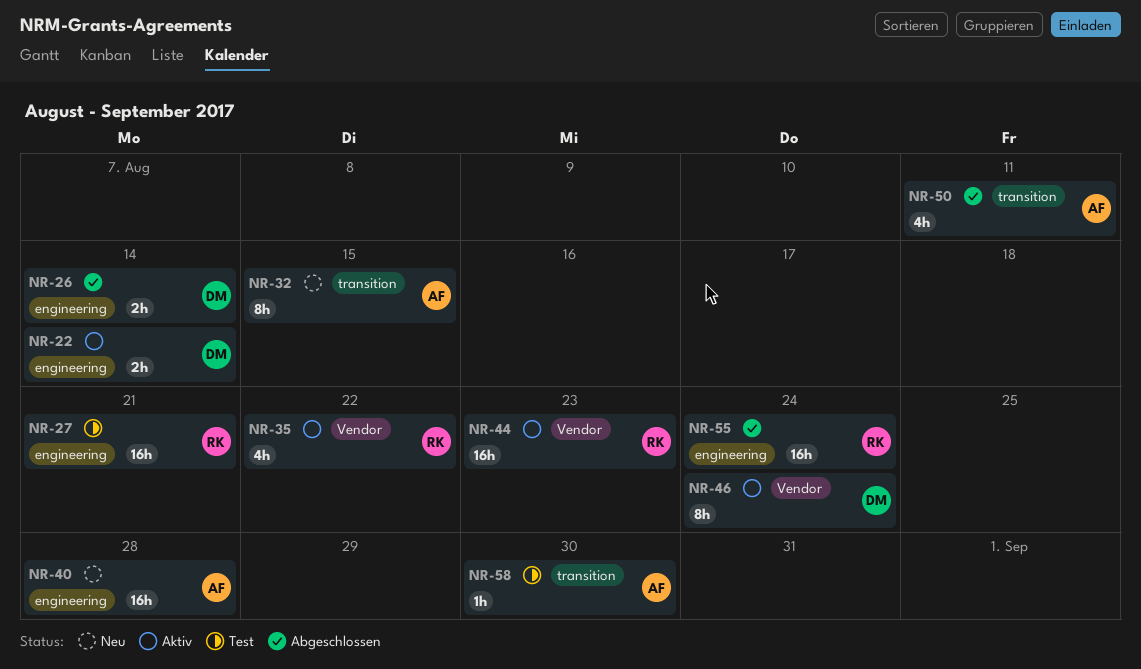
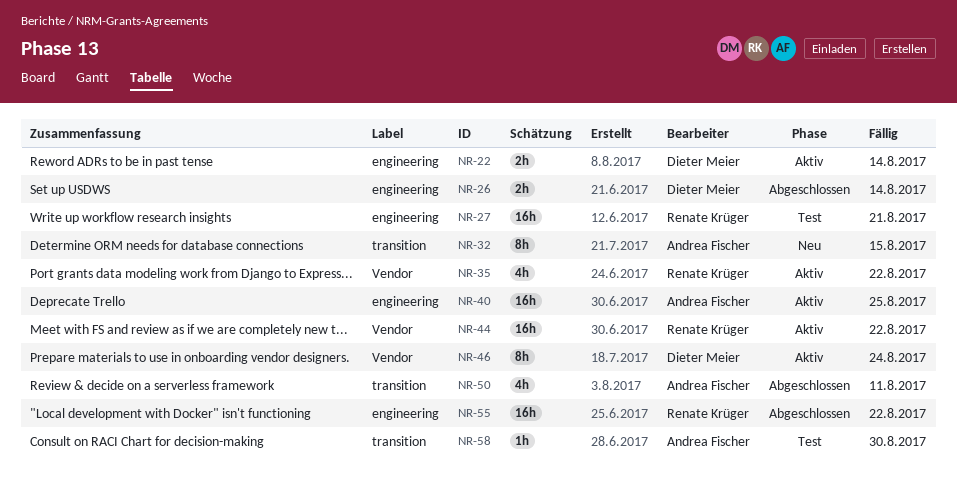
NR-40, status: Neu -> Aktiv
NR-40, due: Aug 28 -> Aug 25
NR-44, due: Aug 23 -> Aug 22
NR-55, due: Aug 24 -> Aug 22

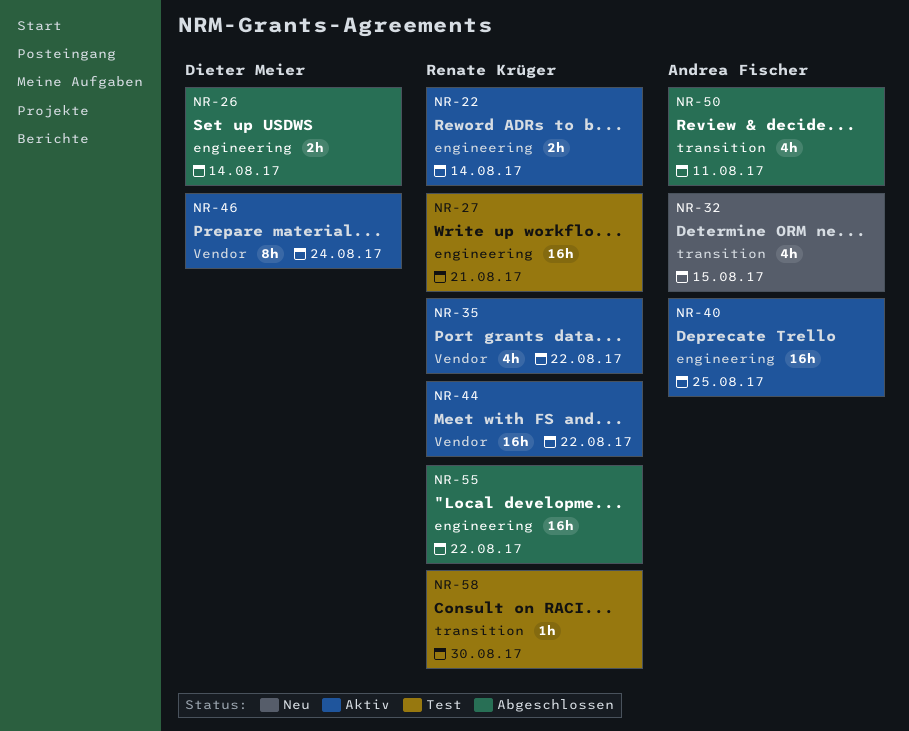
NR-22, owner: Dieter Meier -> Renate Krüger
NR-32, estimate: 8h -> 4h
NR-58, owner: Andrea Fischer -> Renate Krüger

